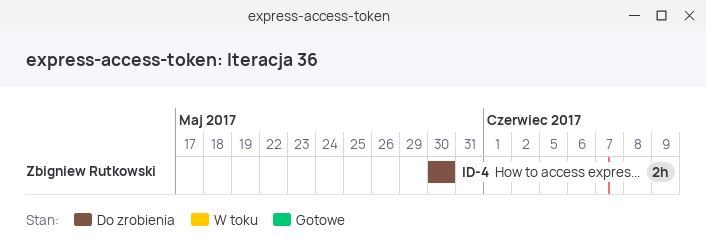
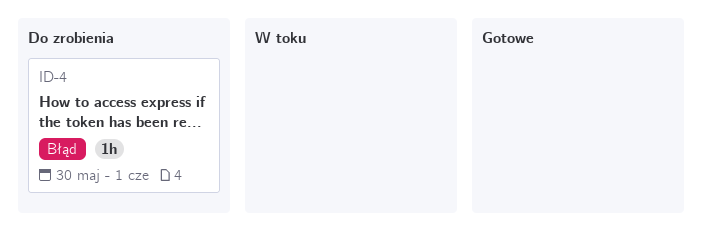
ID-4, estimate: 2h -> 1h
ID-4, due: May 30 -> Jun 1

